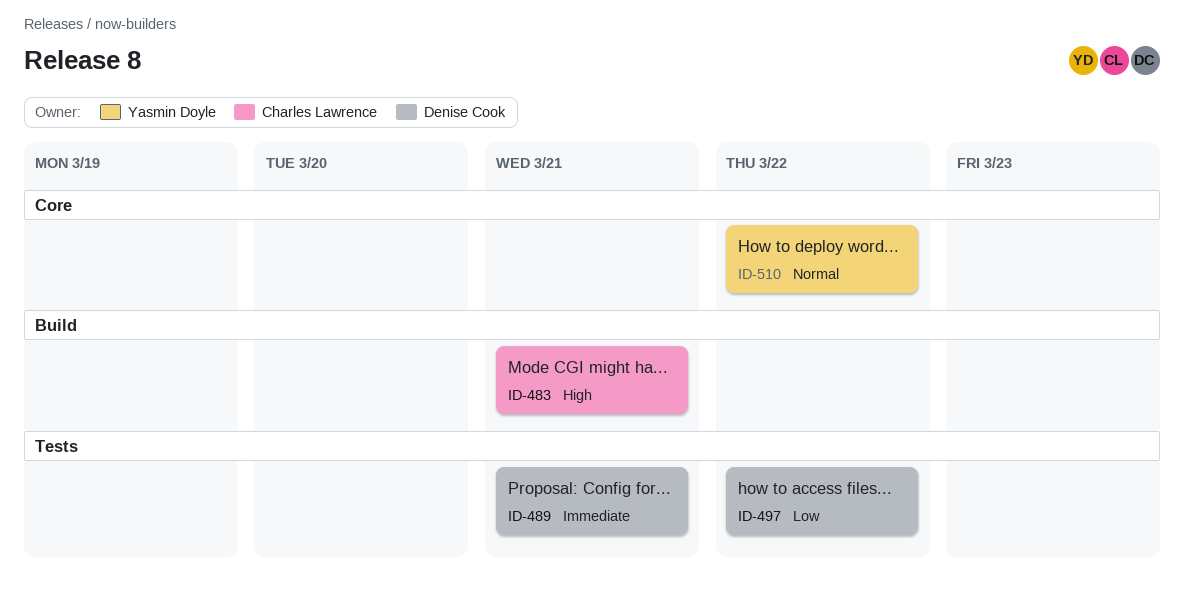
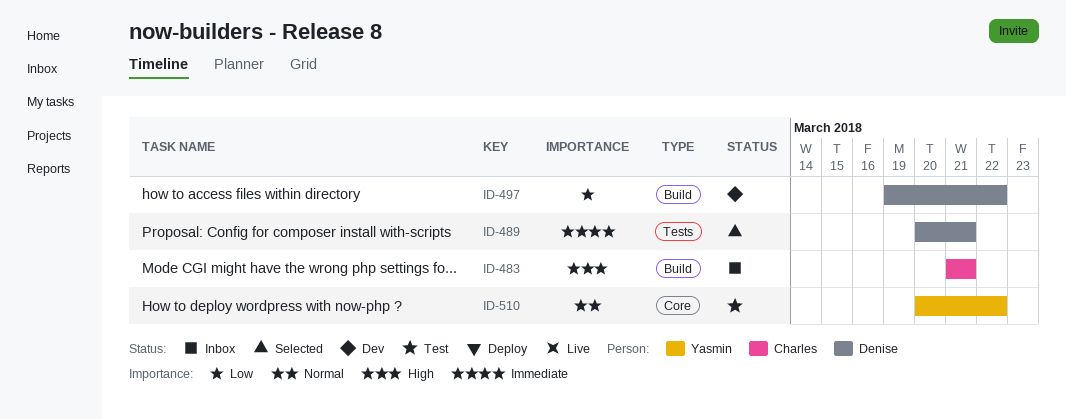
ID-497, label: Tests -> Build

